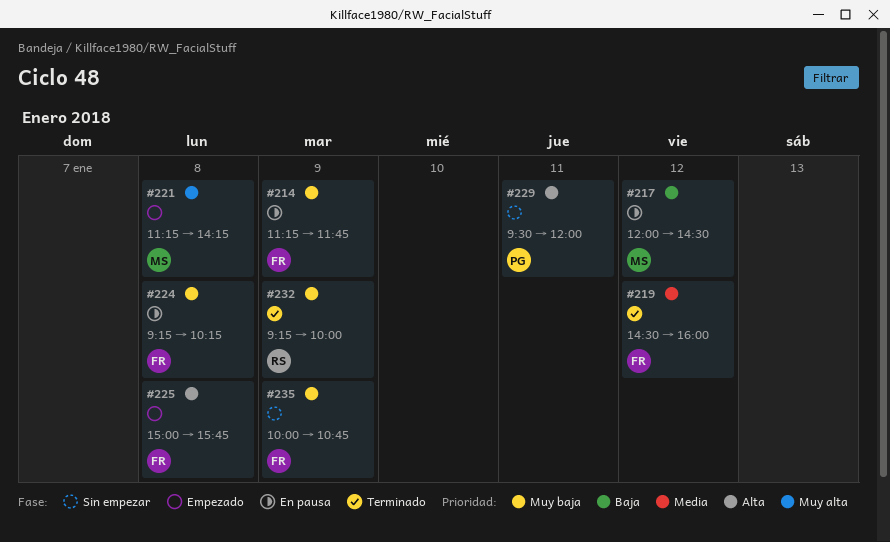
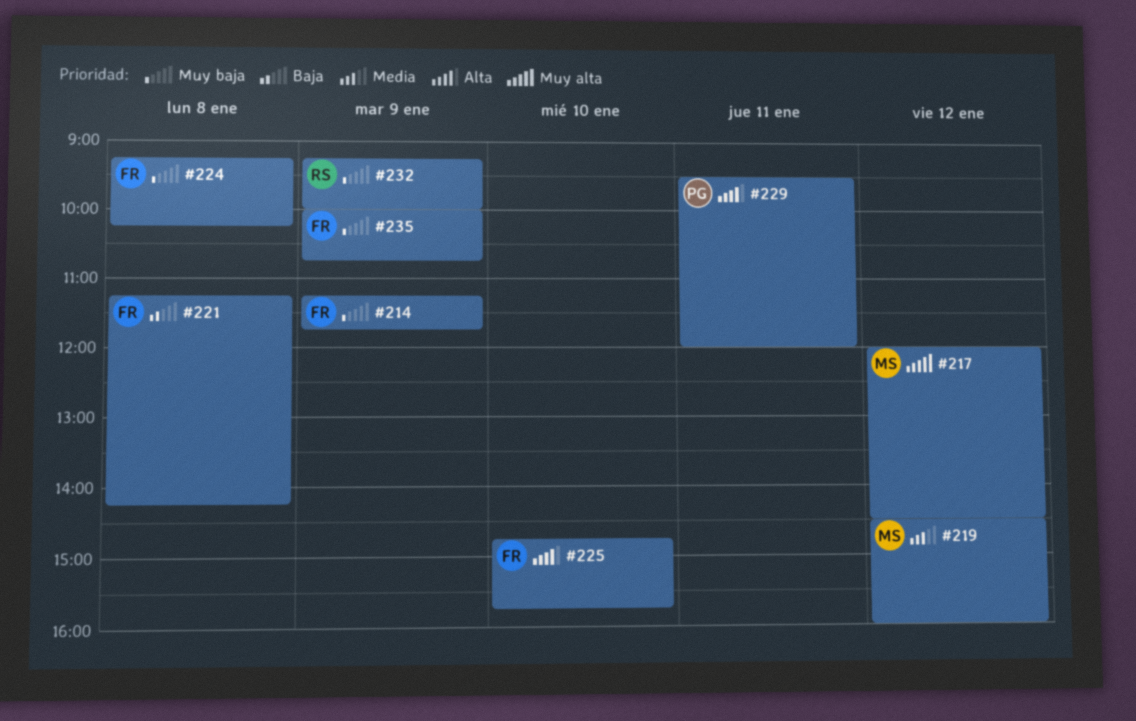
#217, priority: Baja -> Muy alta
#219, owner: FR -> MS
#221, owner: MS -> FR
#221, priority: Muy alta -> Baja
#225, day: Jan 8 -> Jan 10
#225, begins: 15:00 -> 14:45

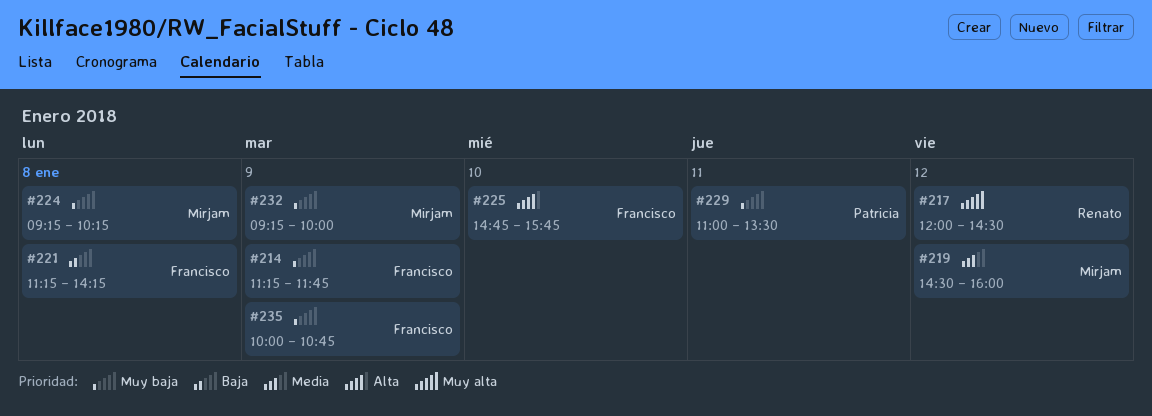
#217, owner: Mirjam -> Renato
#224, owner: Francisco -> Mirjam
#229, priority: Alta -> Muy baja
#229, begins: 09:30 -> 11:00
#229, ends: 12:00 -> 13:30
#232, owner: Renato -> Mirjam

